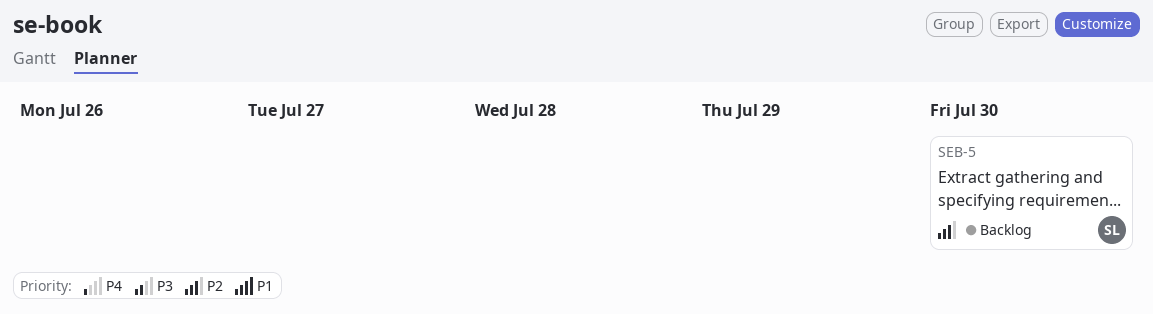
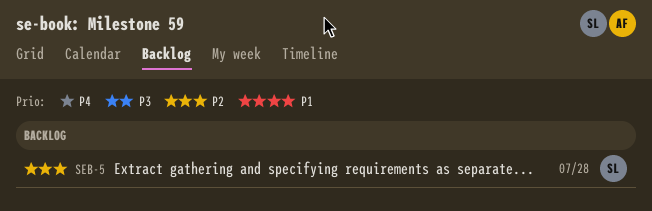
SEB-5, due: Jul 30 -> Jul 28

